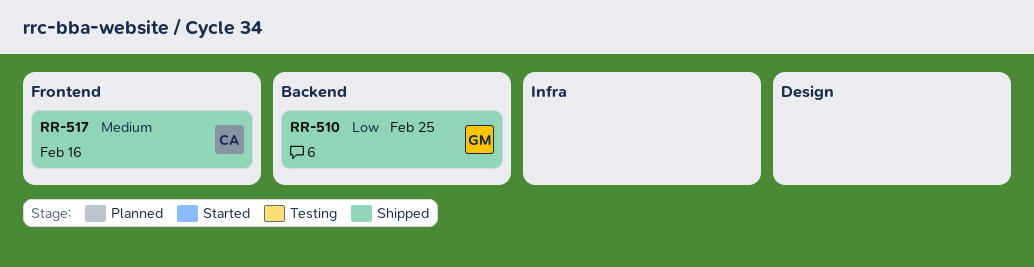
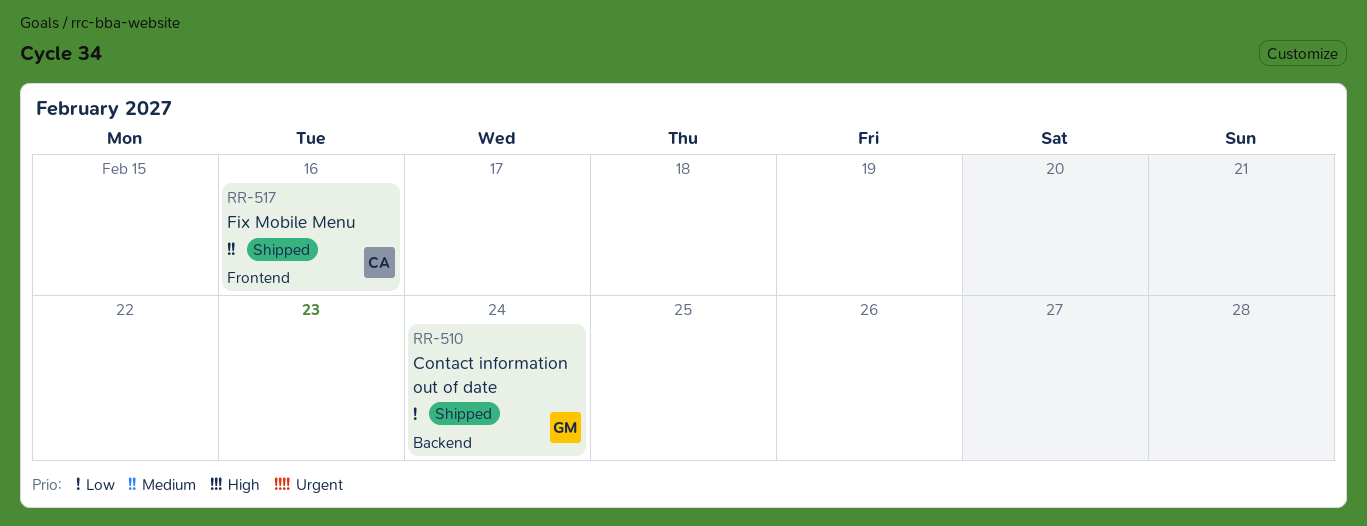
RR-510, due: Feb 25 -> Feb 24

